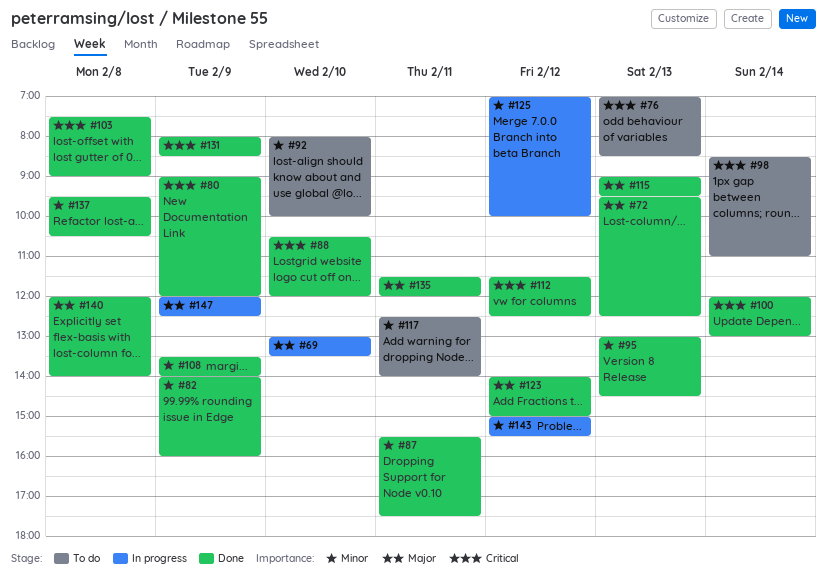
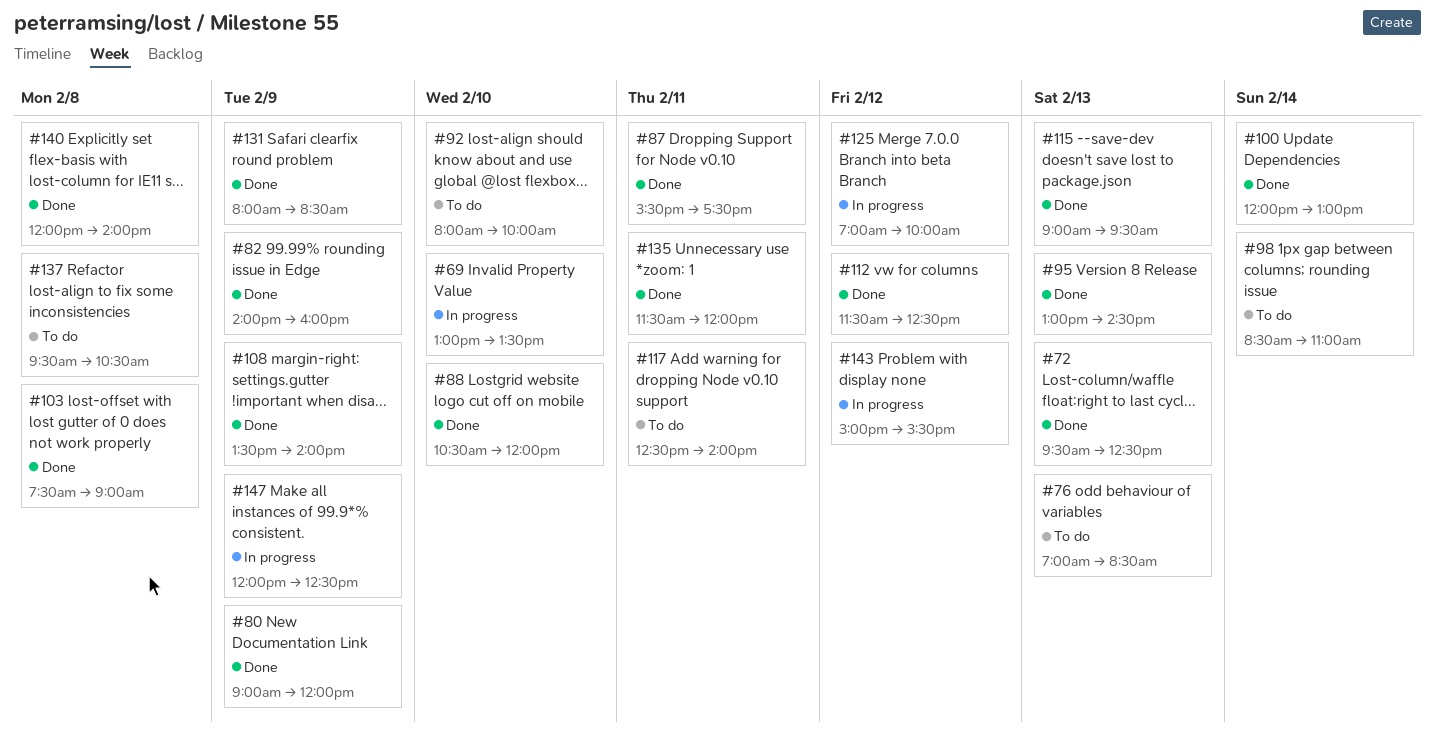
#123: present -> none
#137, status: Done -> To do

